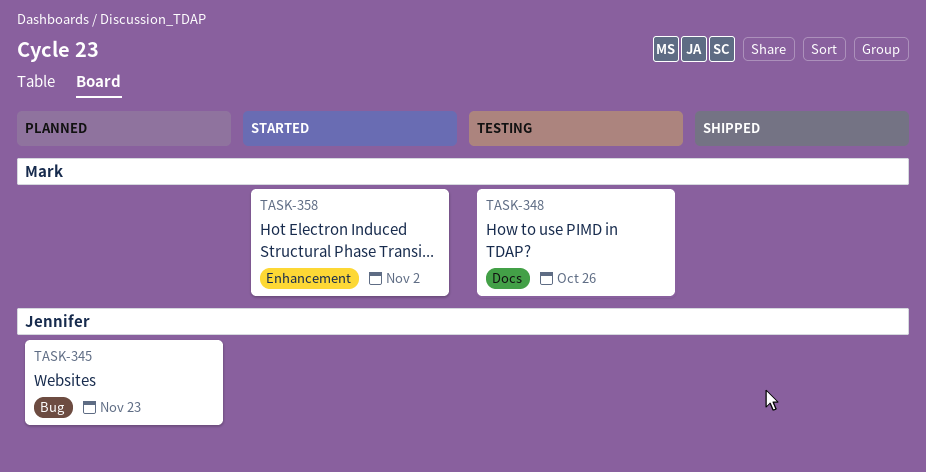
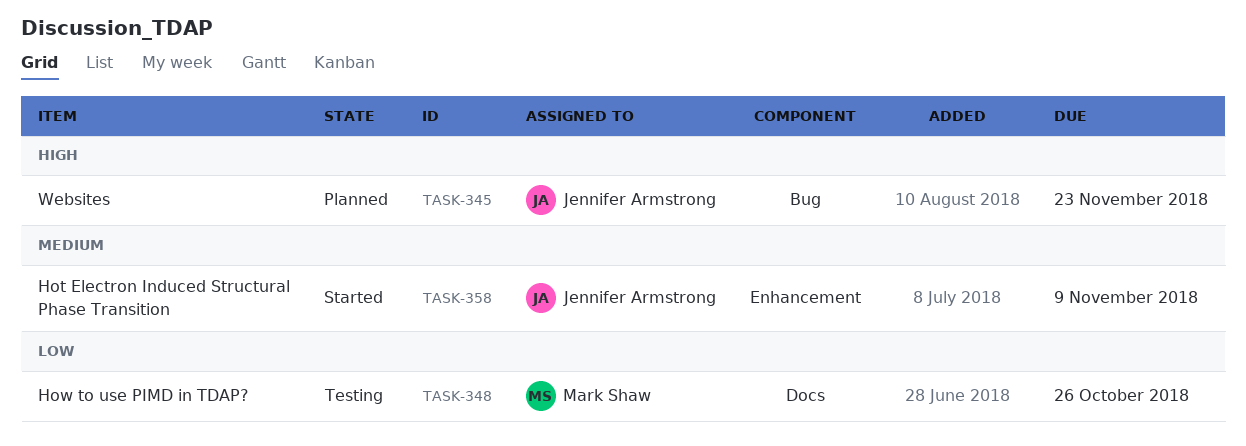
TASK-358, owner: Mark Shaw -> Jennifer Armstrong
TASK-358, due: Nov 2 -> Nov 9

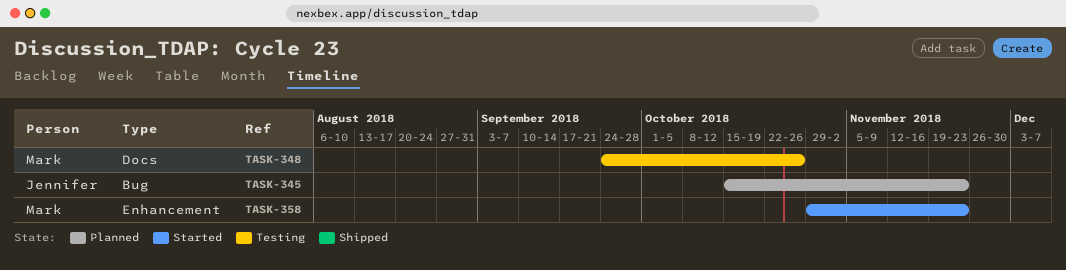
TASK-358, owner: Jennifer Armstrong -> Mark Shaw
TASK-358, due: Nov 9 -> Nov 23

